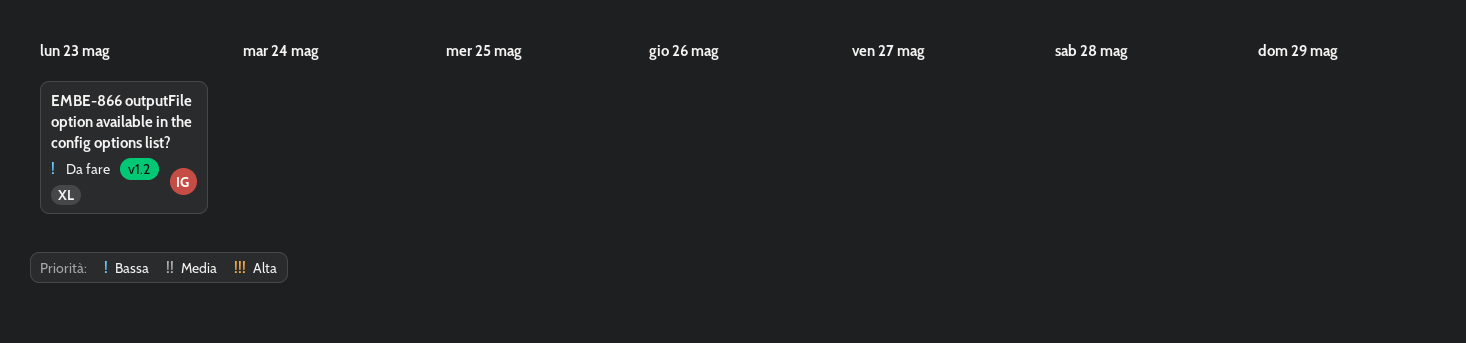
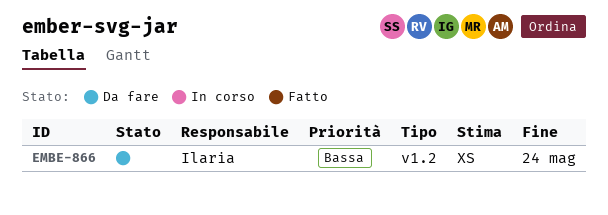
EMBE-866, estimate: XL -> XS
EMBE-866, due: May 23 -> May 24

